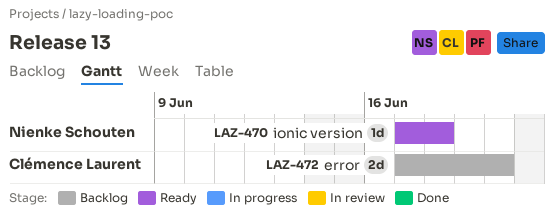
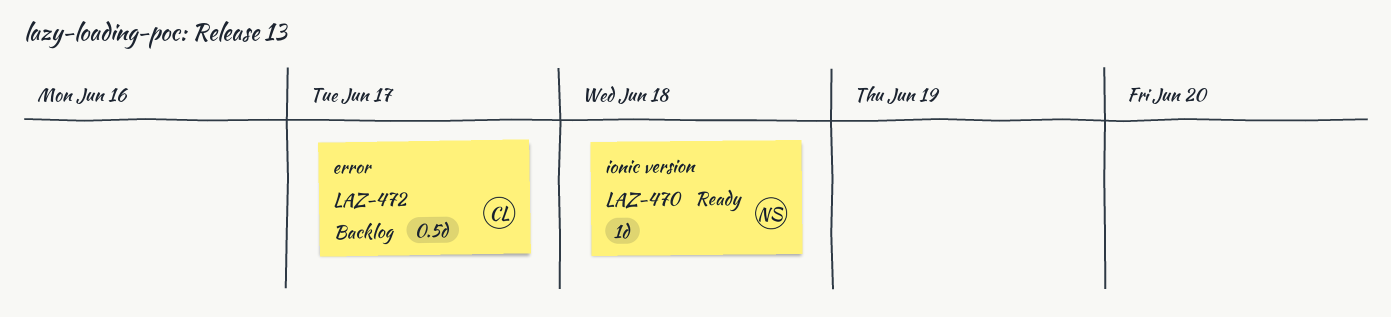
LAZ-472, estimate: 2d -> 0.5d
LAZ-472, due: Jun 20 -> Jun 17

